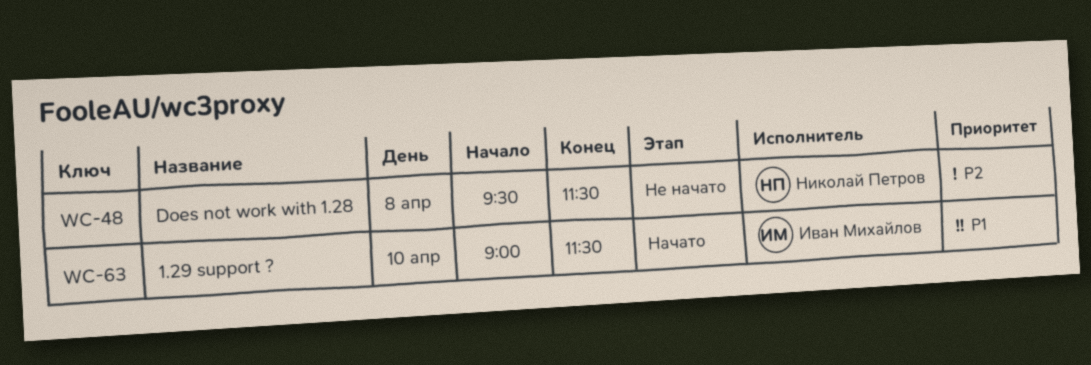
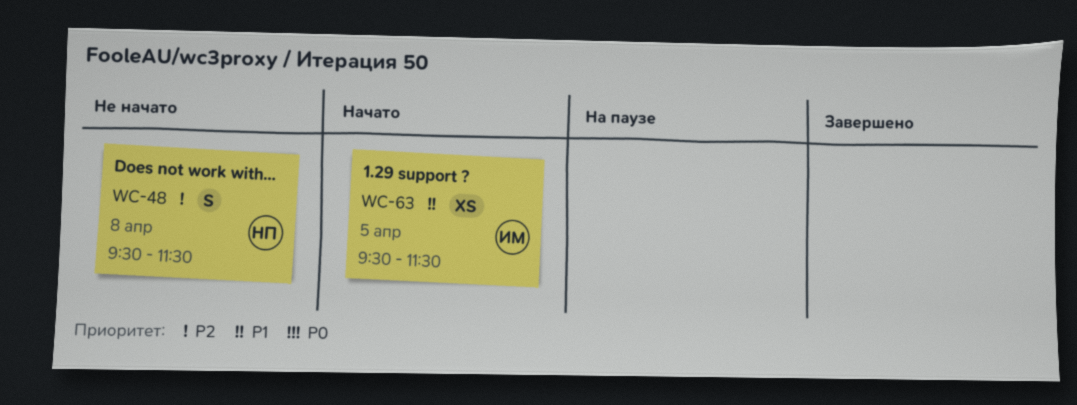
WC-63, day: Apr 10 -> Apr 5
WC-63, begins: 09:00 -> 09:30

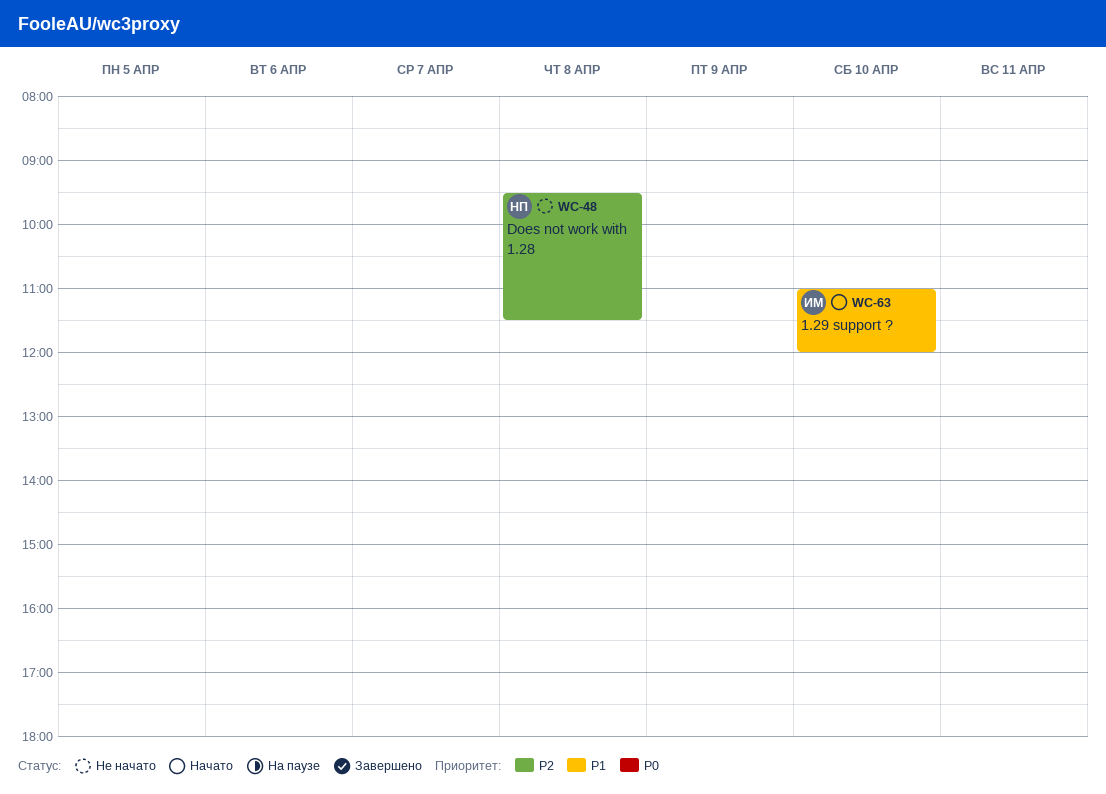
WC-63, day: Apr 5 -> Apr 10
WC-63, begins: 09:30 -> 11:00
WC-63, ends: 11:30 -> 12:00

